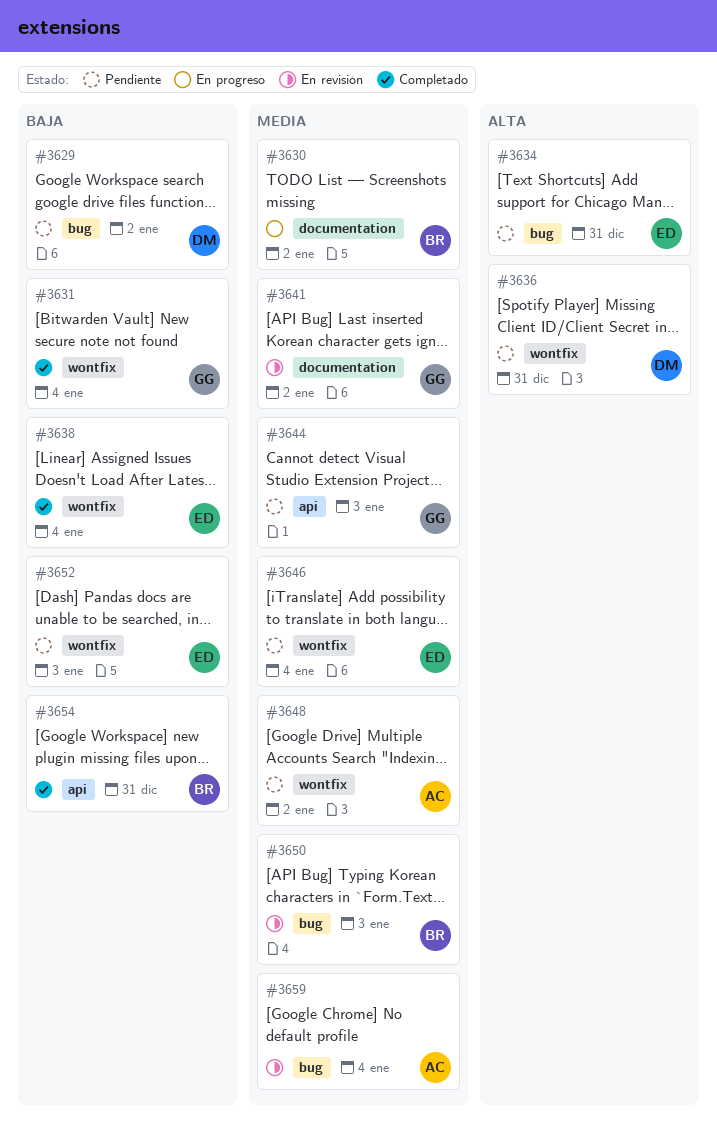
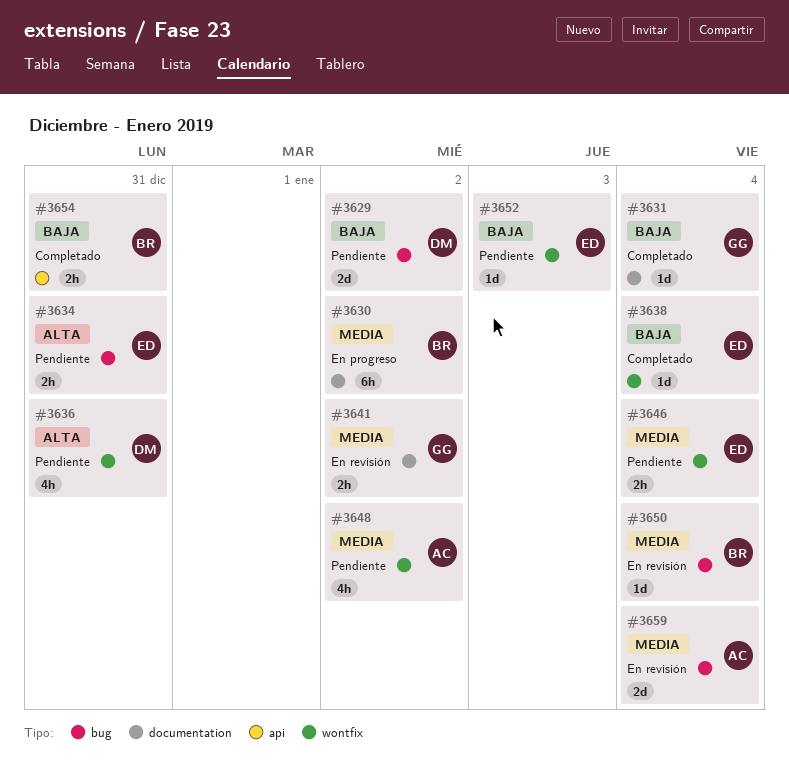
#3631, label: wontfix -> documentation
#3644: present -> none
#3650, due: Jan 3 -> Jan 4

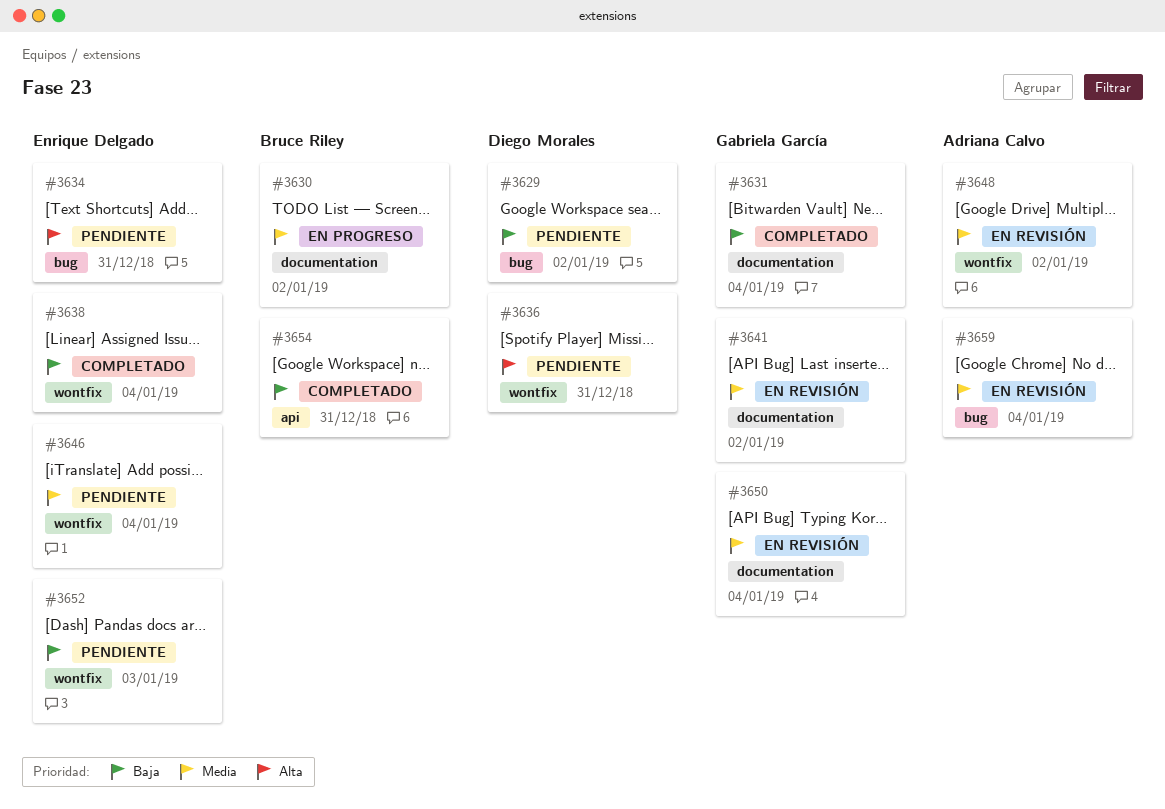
#3648, status: Pendiente -> En revisión
#3650, owner: Bruce Riley -> Gabriela García
#3650, label: bug -> documentation

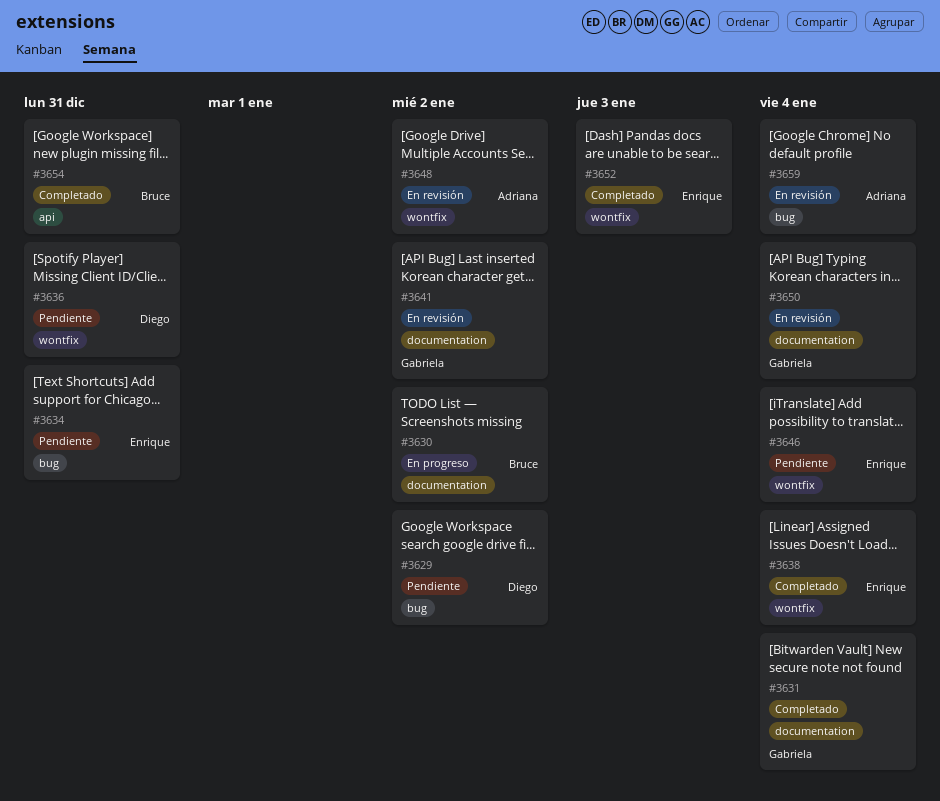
#3652, status: Pendiente -> Completado

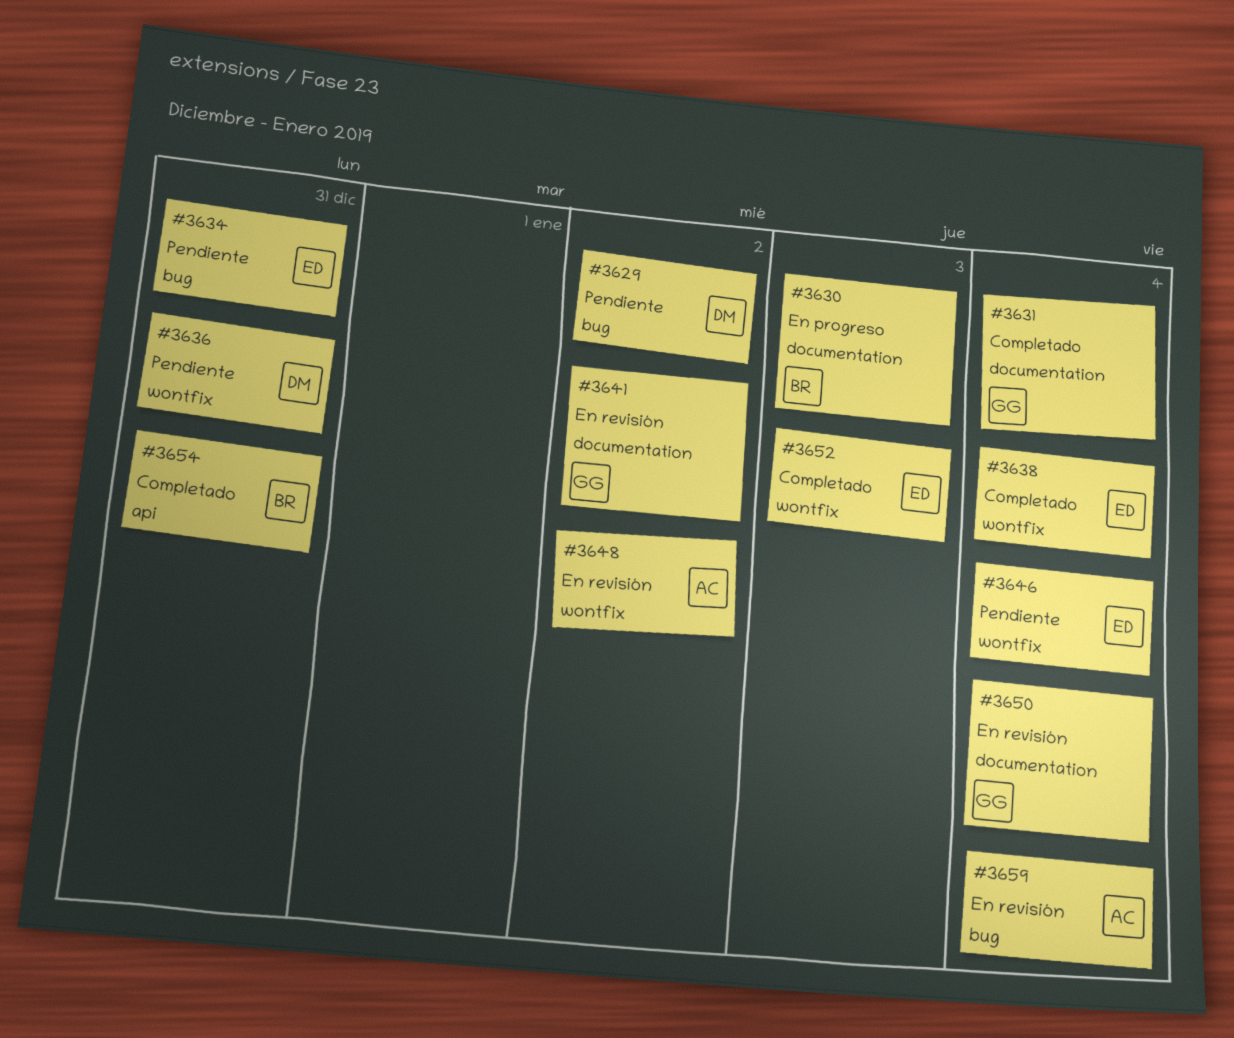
#3630, due: Jan 2 -> Jan 3

